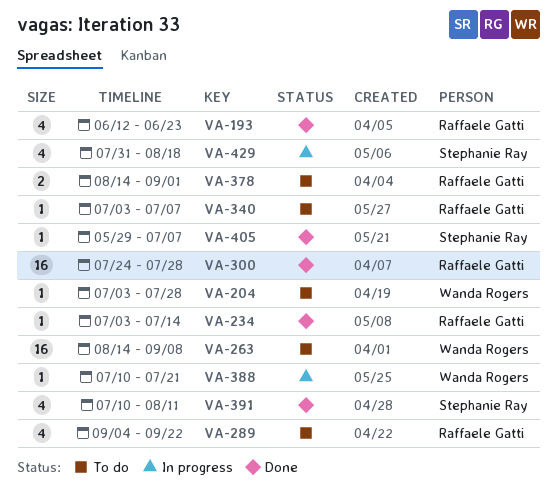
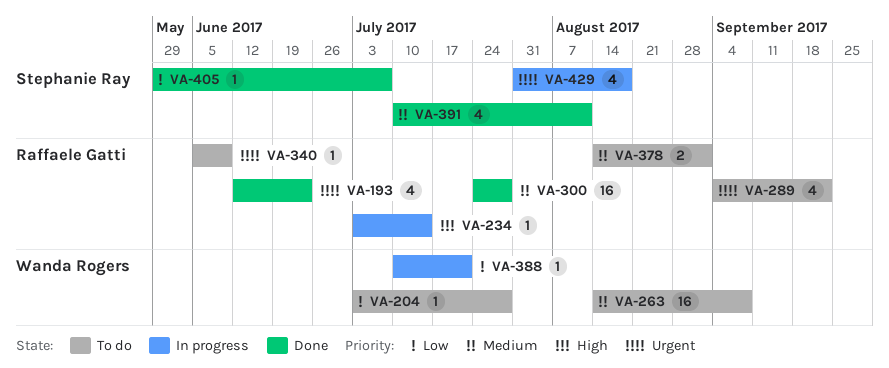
VA-234, status: Done -> In progress
VA-340, start: Jul 3 -> Jun 5
VA-340, due: Jul 7 -> Jun 9

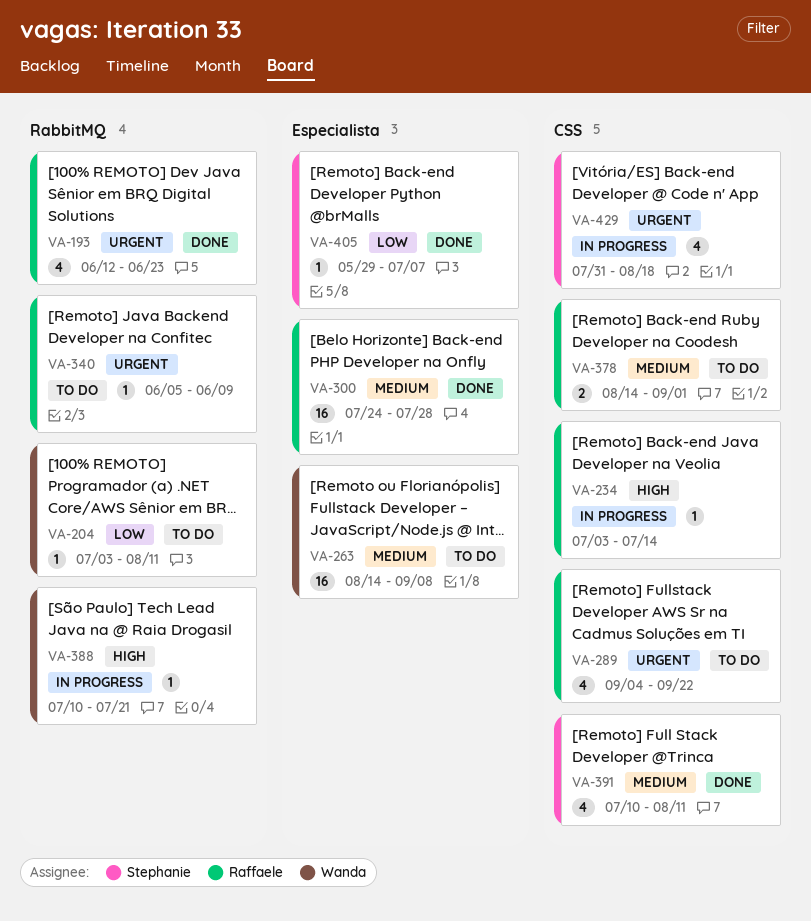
VA-204, due: Jul 28 -> Aug 11
VA-388, priority: Low -> High

